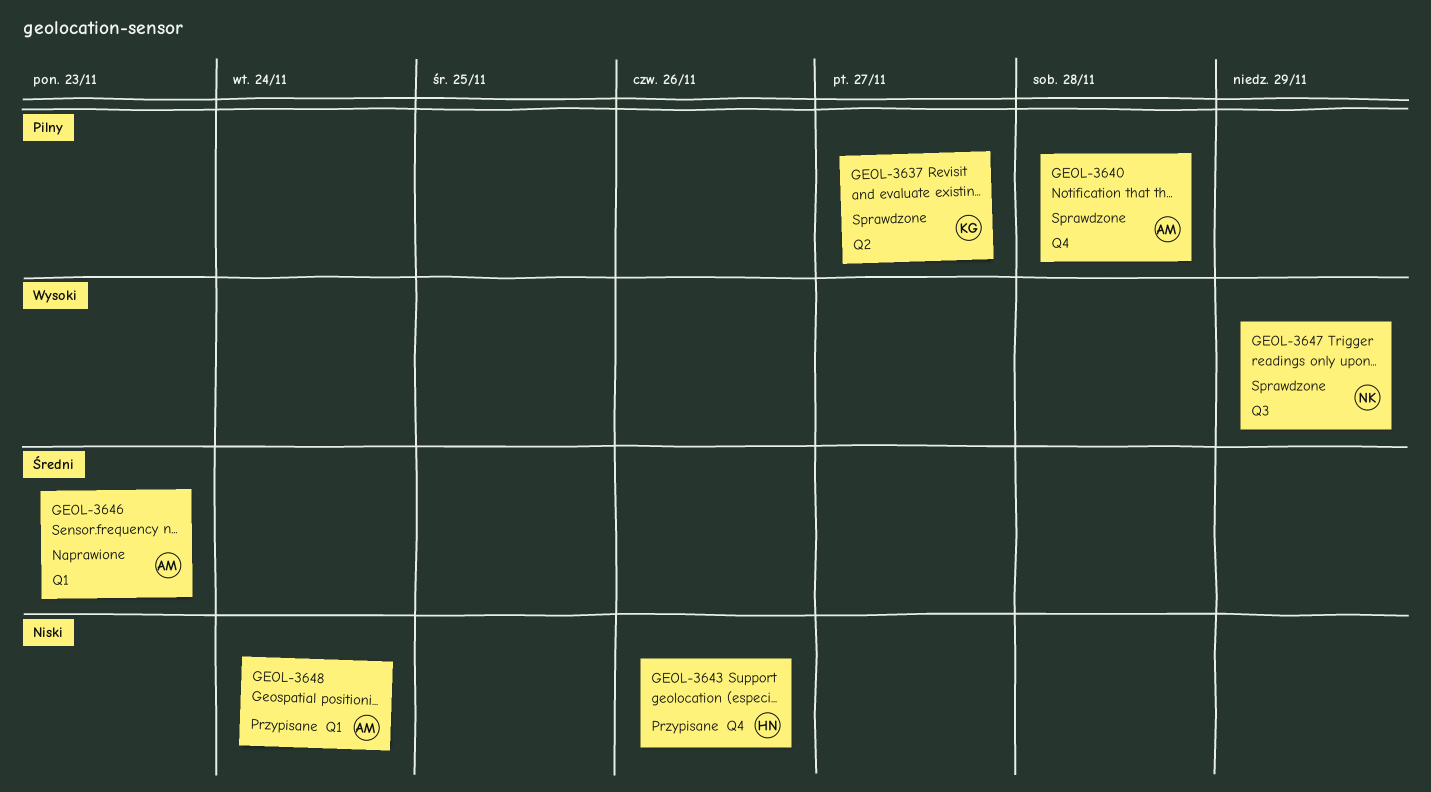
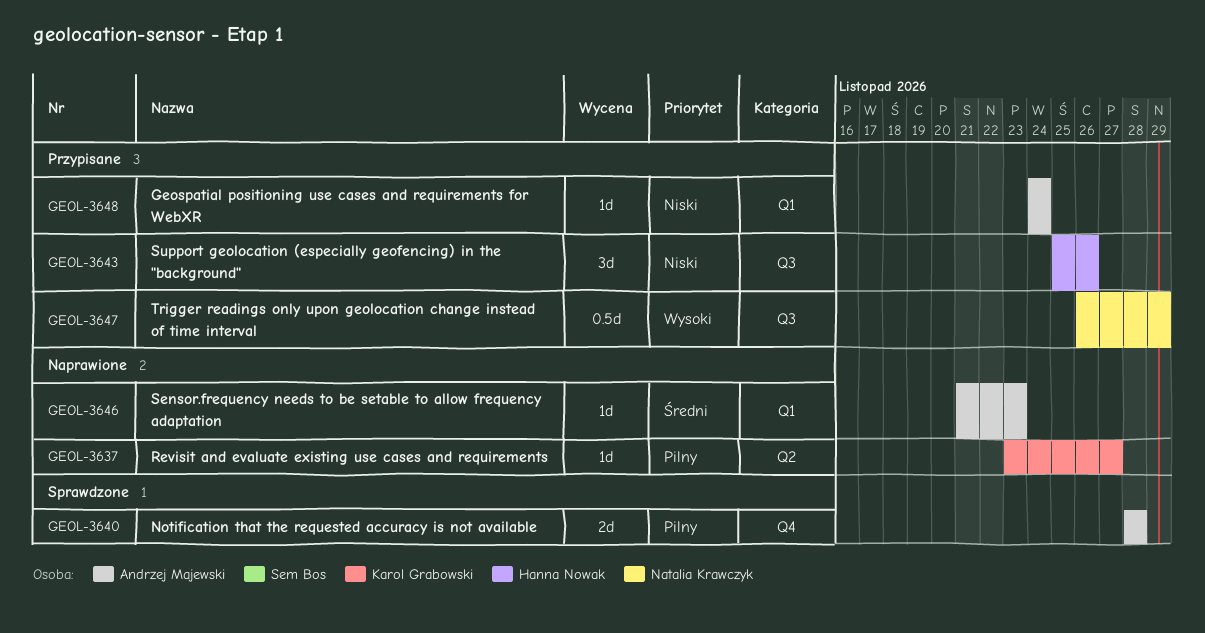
GEOL-3637, status: Sprawdzone -> Naprawione
GEOL-3643, label: Q4 -> Q3
GEOL-3647, status: Sprawdzone -> Przypisane

